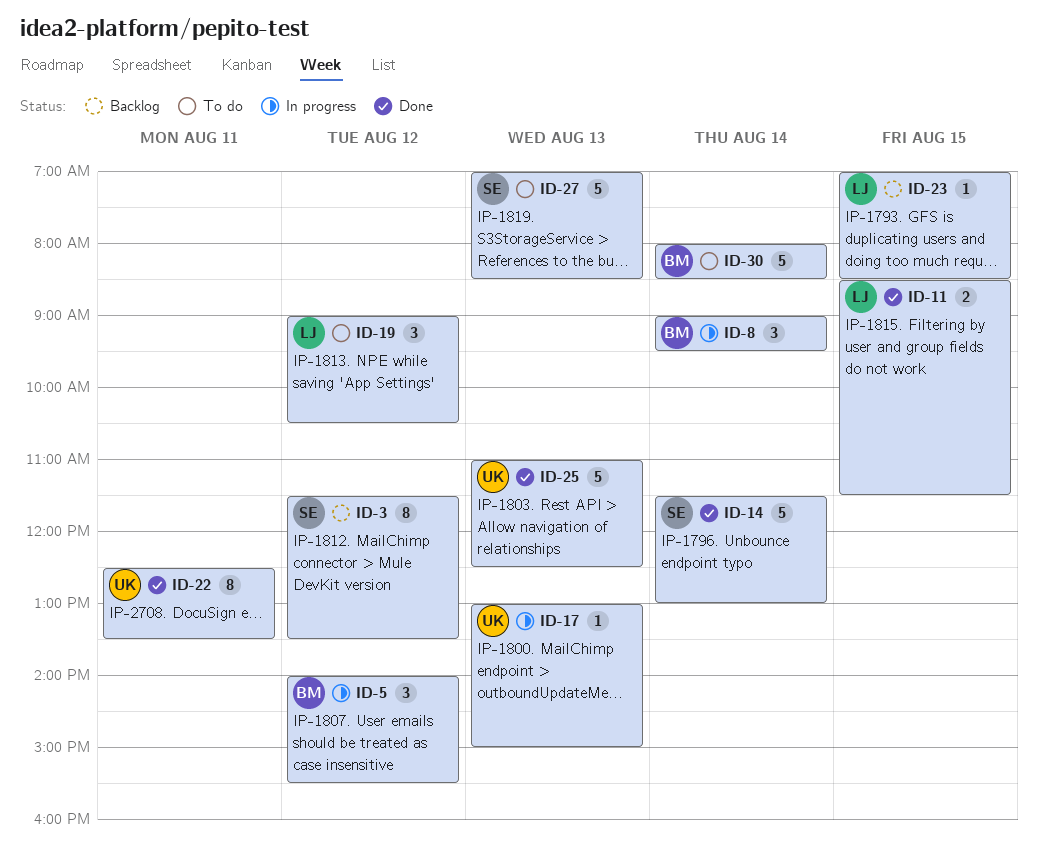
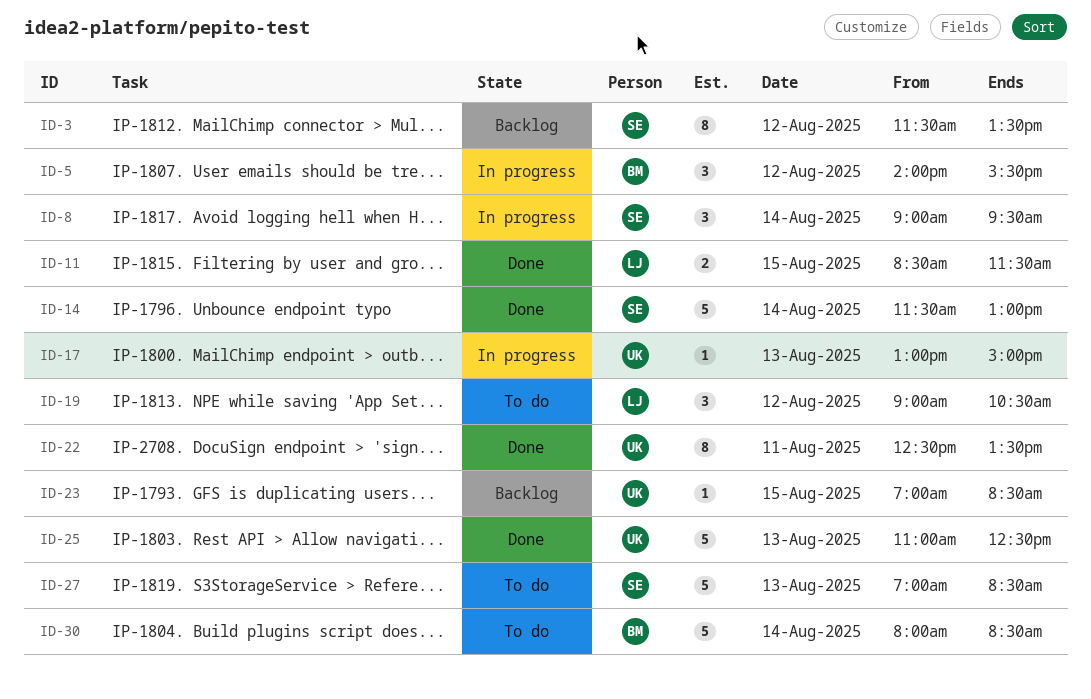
ID-8, owner: BM -> SE
ID-23, owner: LJ -> UK

